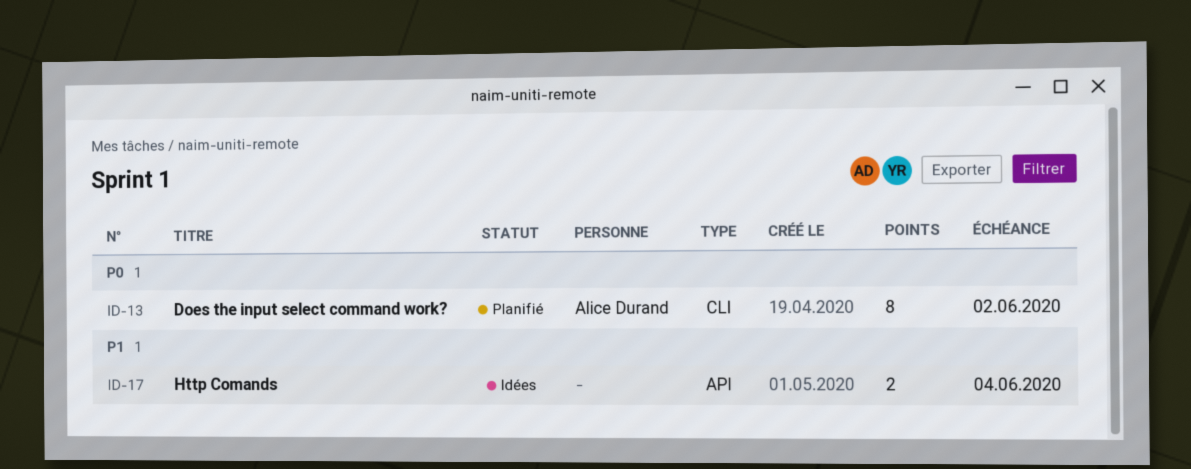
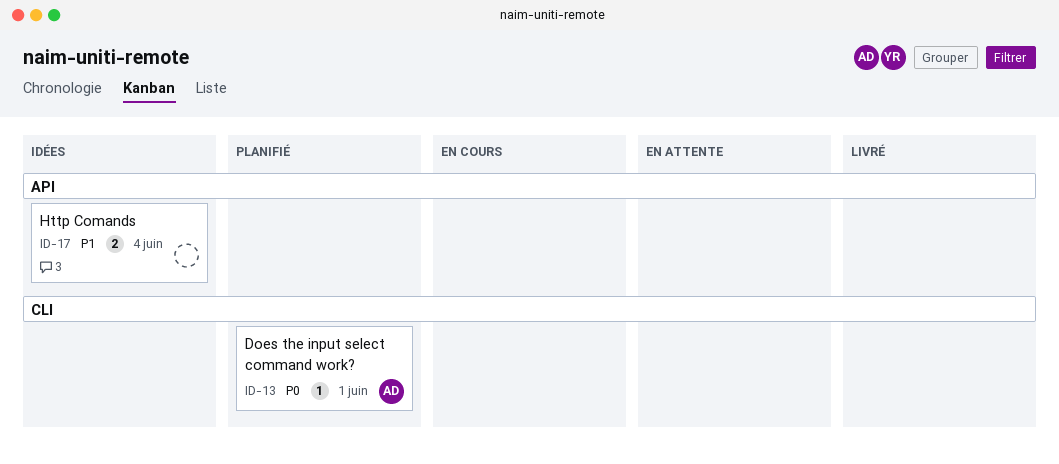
ID-13, estimate: 8 -> 1
ID-13, due: Jun 2 -> Jun 1

